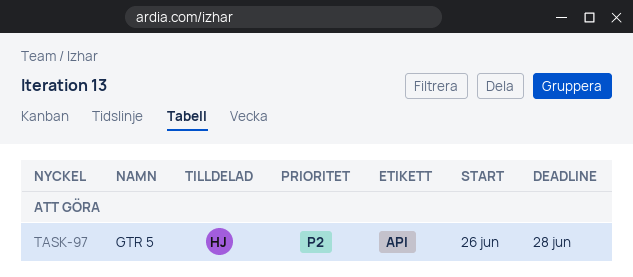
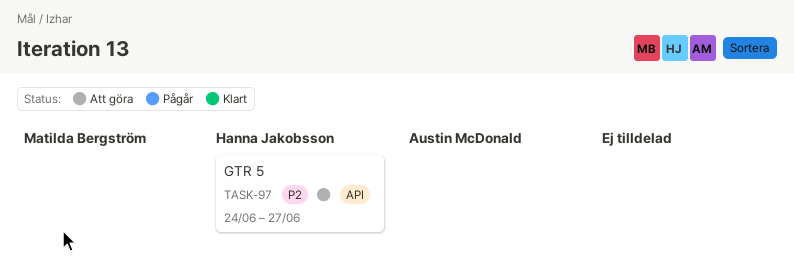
TASK-97, start: Jun 26 -> Jun 24
TASK-97, due: Jun 28 -> Jun 27

